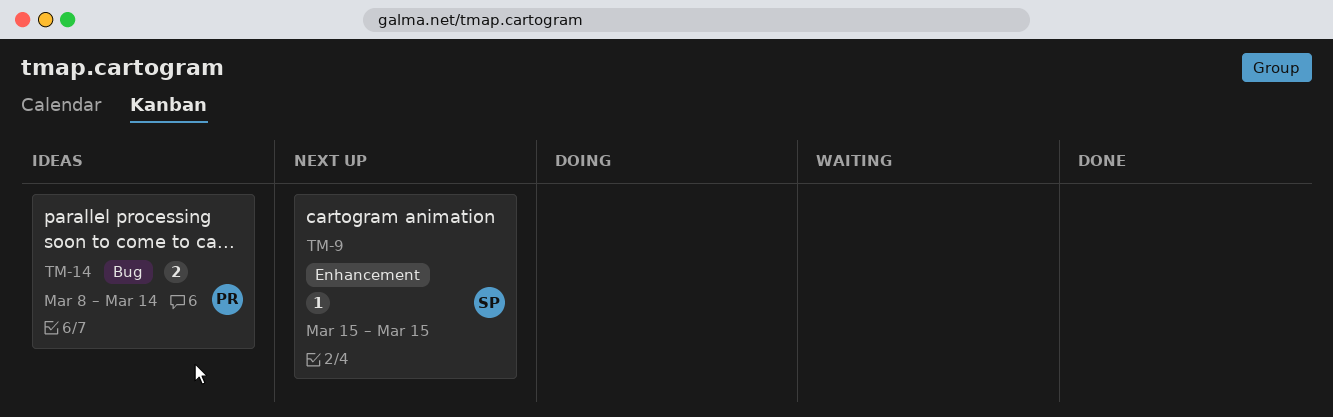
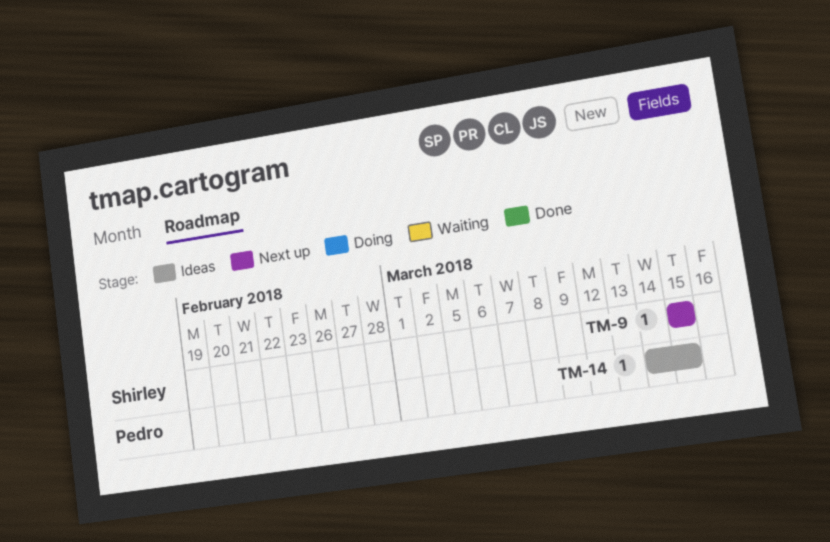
TM-14, estimate: 2 -> 1
TM-14, start: Mar 8 -> Mar 14
TM-14, due: Mar 14 -> Mar 15

